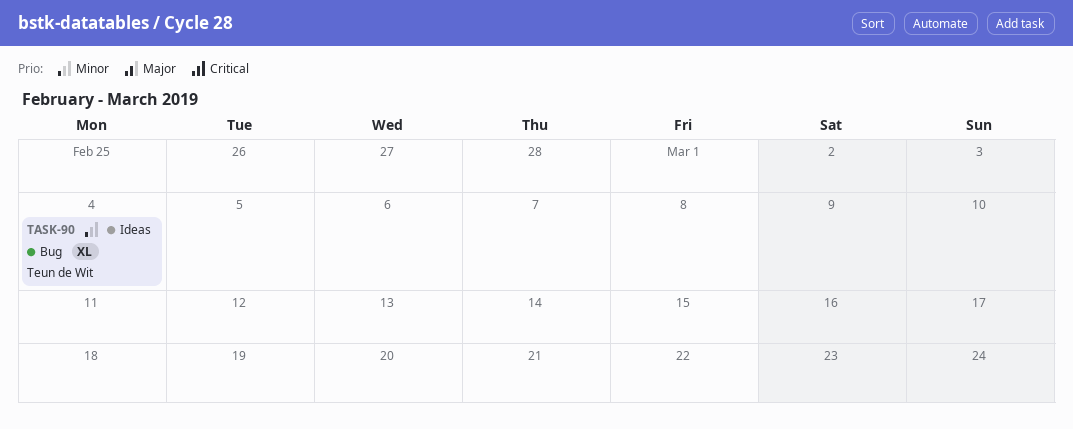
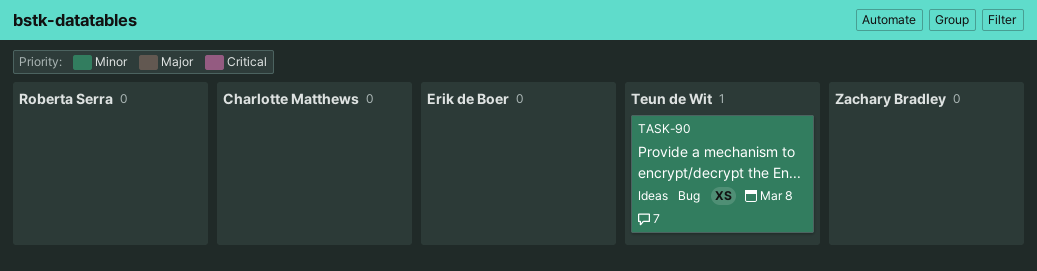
TASK-90, estimate: XL -> XS
TASK-90, due: Mar 4 -> Mar 8

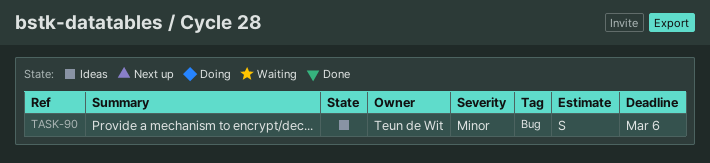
TASK-90, estimate: XS -> S
TASK-90, due: Mar 8 -> Mar 6

